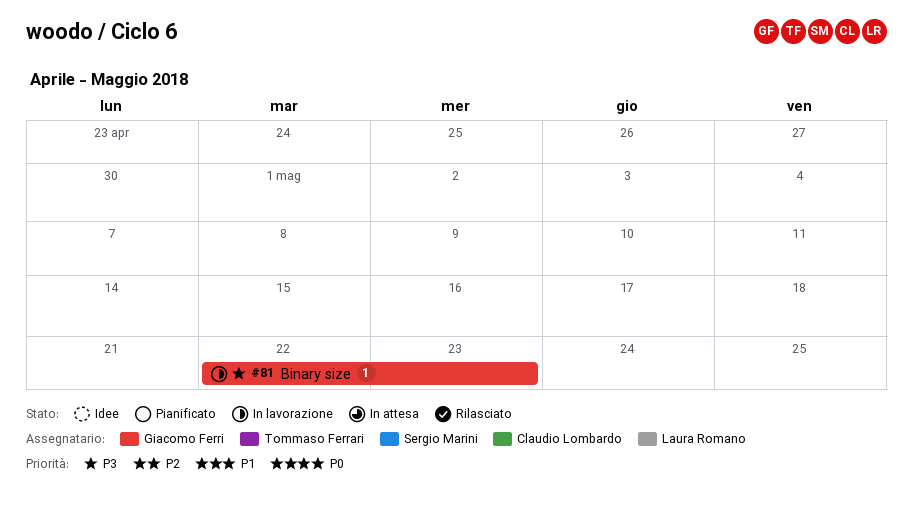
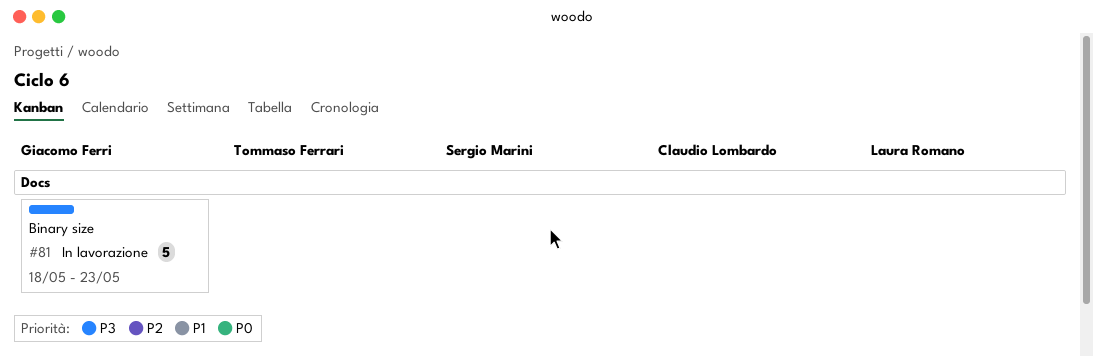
#81, estimate: 1 -> 5
#81, start: May 22 -> May 18

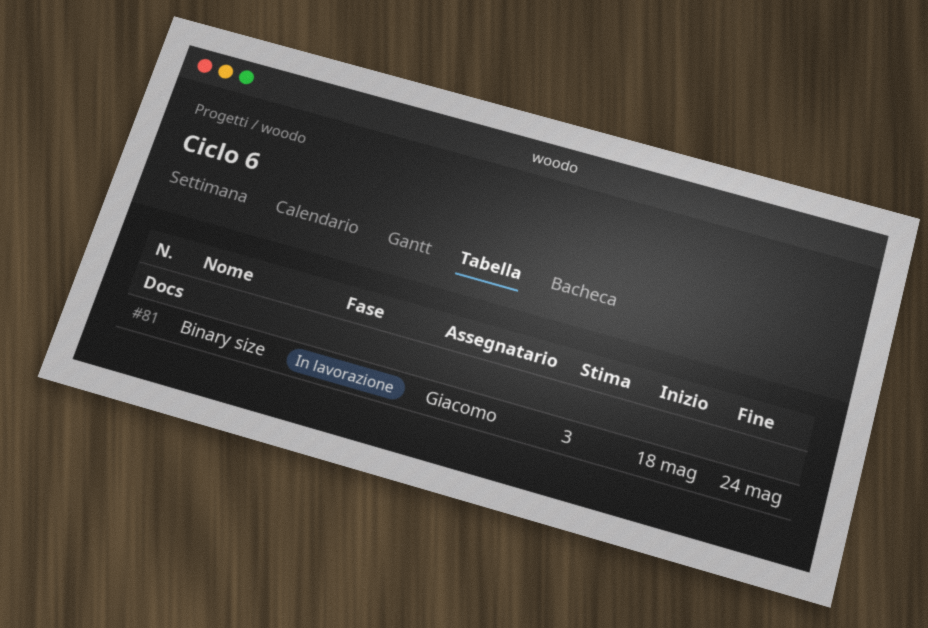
#81, estimate: 5 -> 3
#81, due: May 23 -> May 24

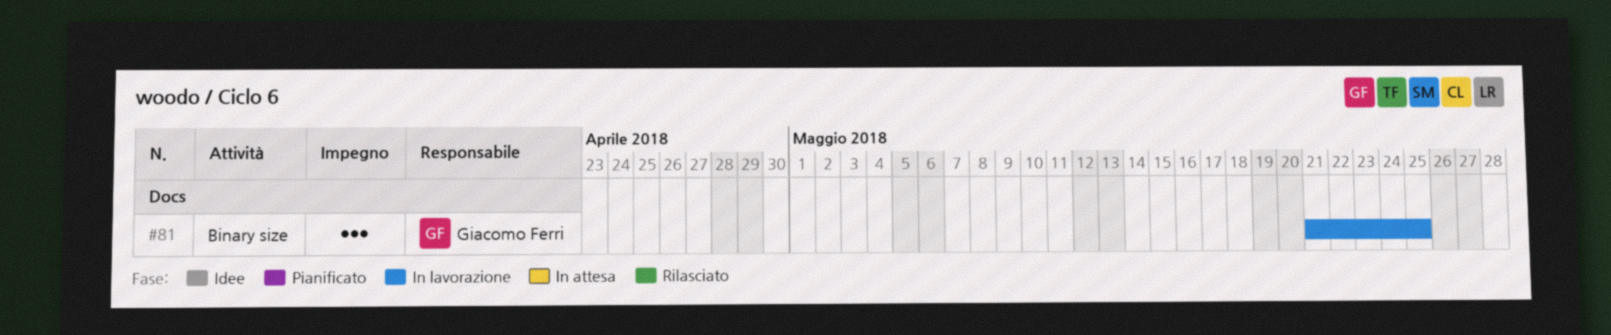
#81, start: May 18 -> May 21
#81, due: May 24 -> May 25

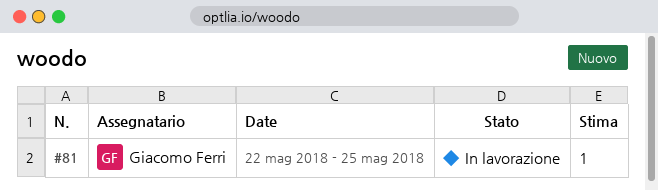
#81, estimate: 3 -> 1
#81, start: May 21 -> May 22

